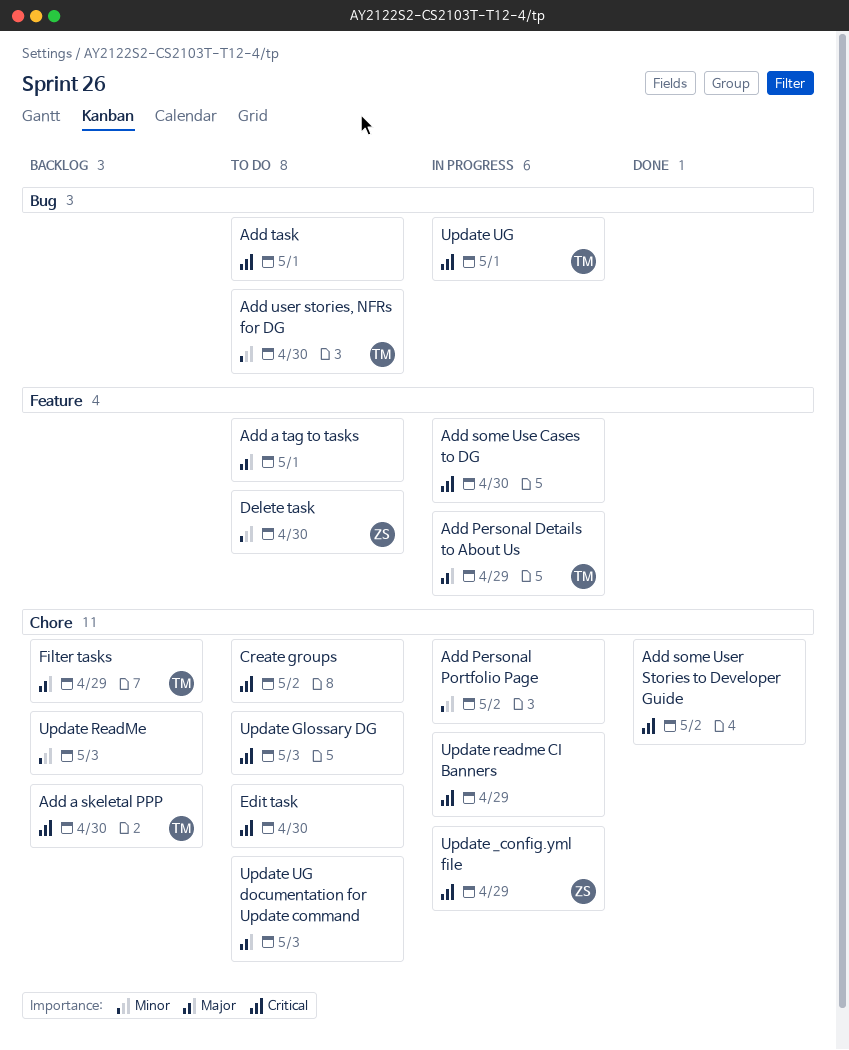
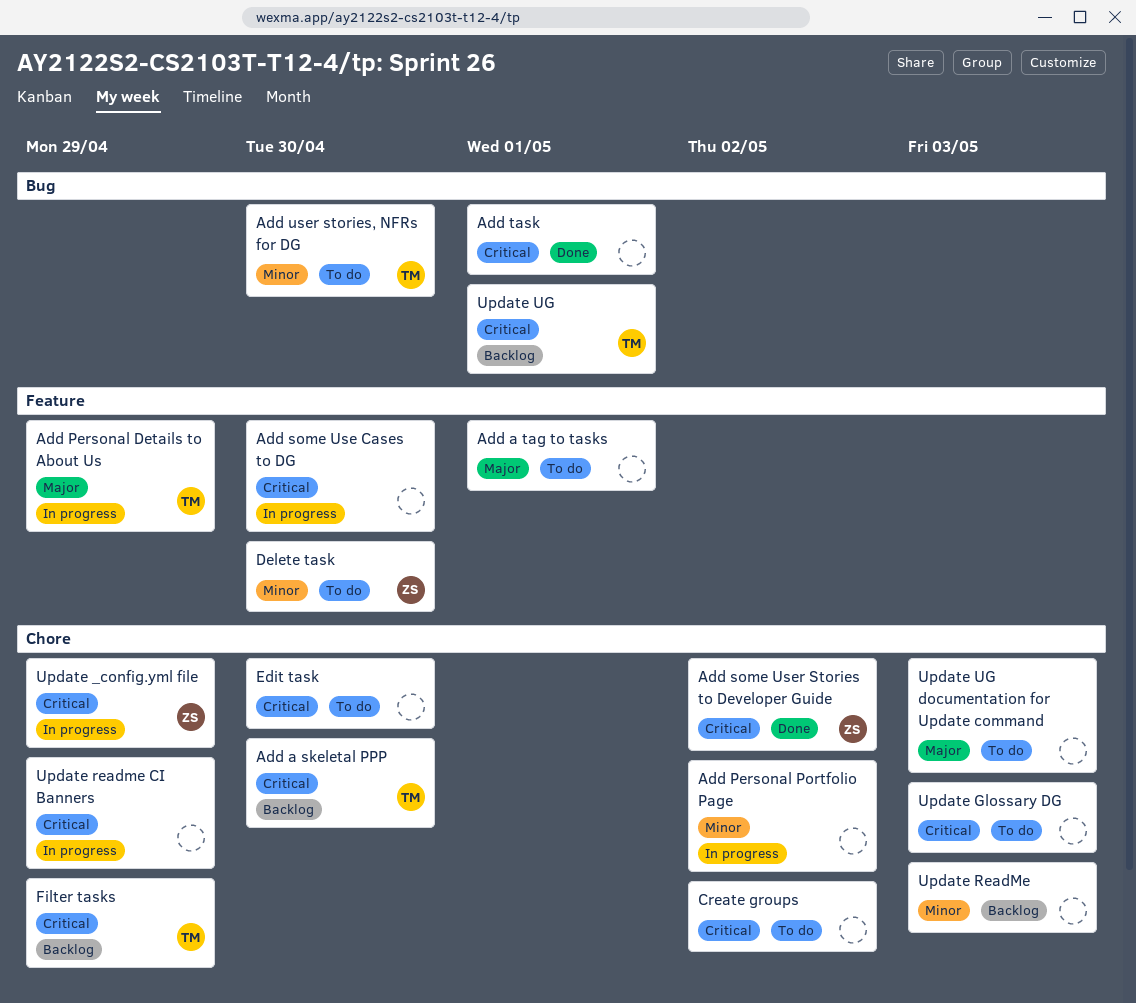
Add some User Stories to Developer Guide, owner: none -> ZS
Add task, status: To do -> Done
Filter tasks, priority: Major -> Critical
Update UG, status: In progress -> Backlog

